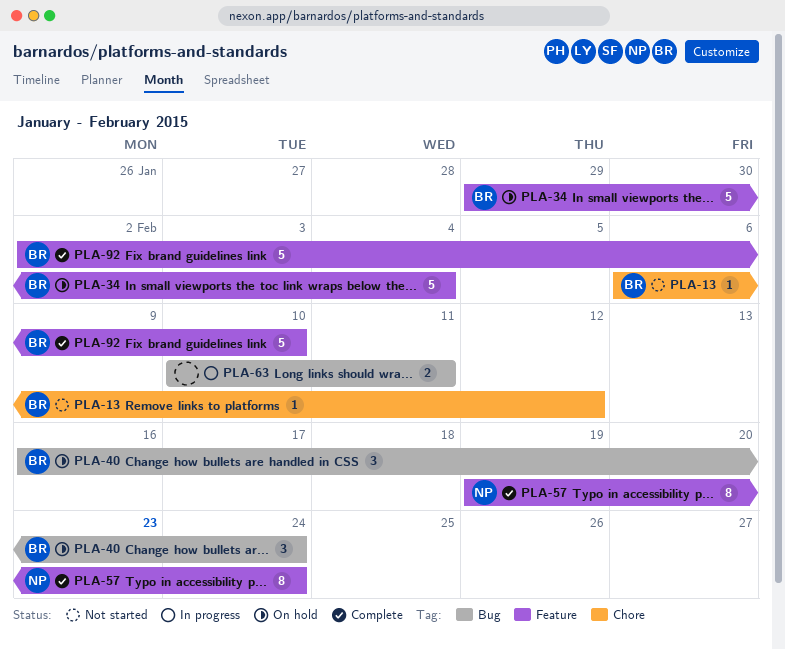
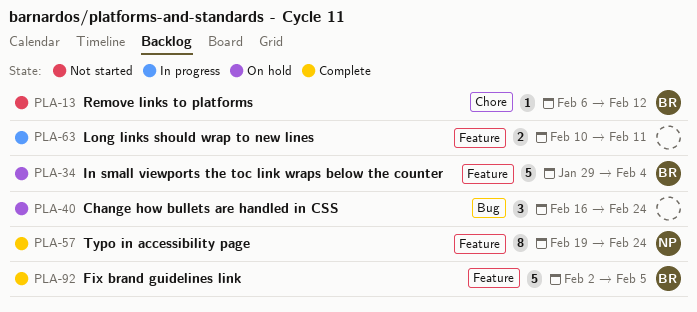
PLA-40, owner: BR -> none
PLA-63, label: Bug -> Feature
PLA-92, due: Feb 10 -> Feb 5

